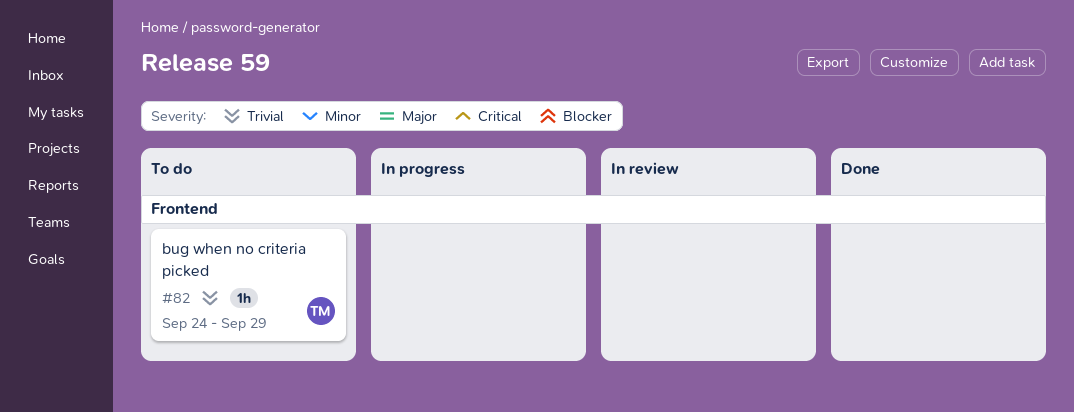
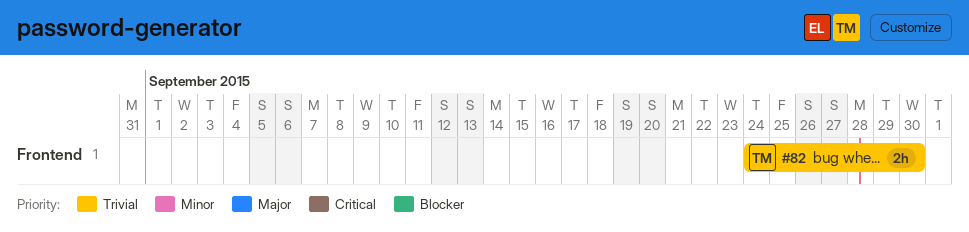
#82, estimate: 1h -> 2h
#82, due: Sep 29 -> Sep 30

